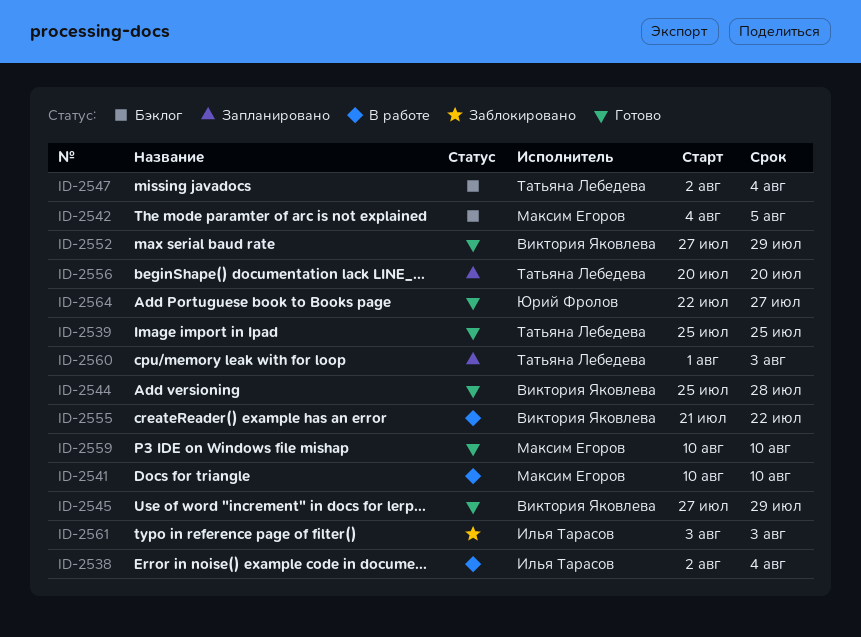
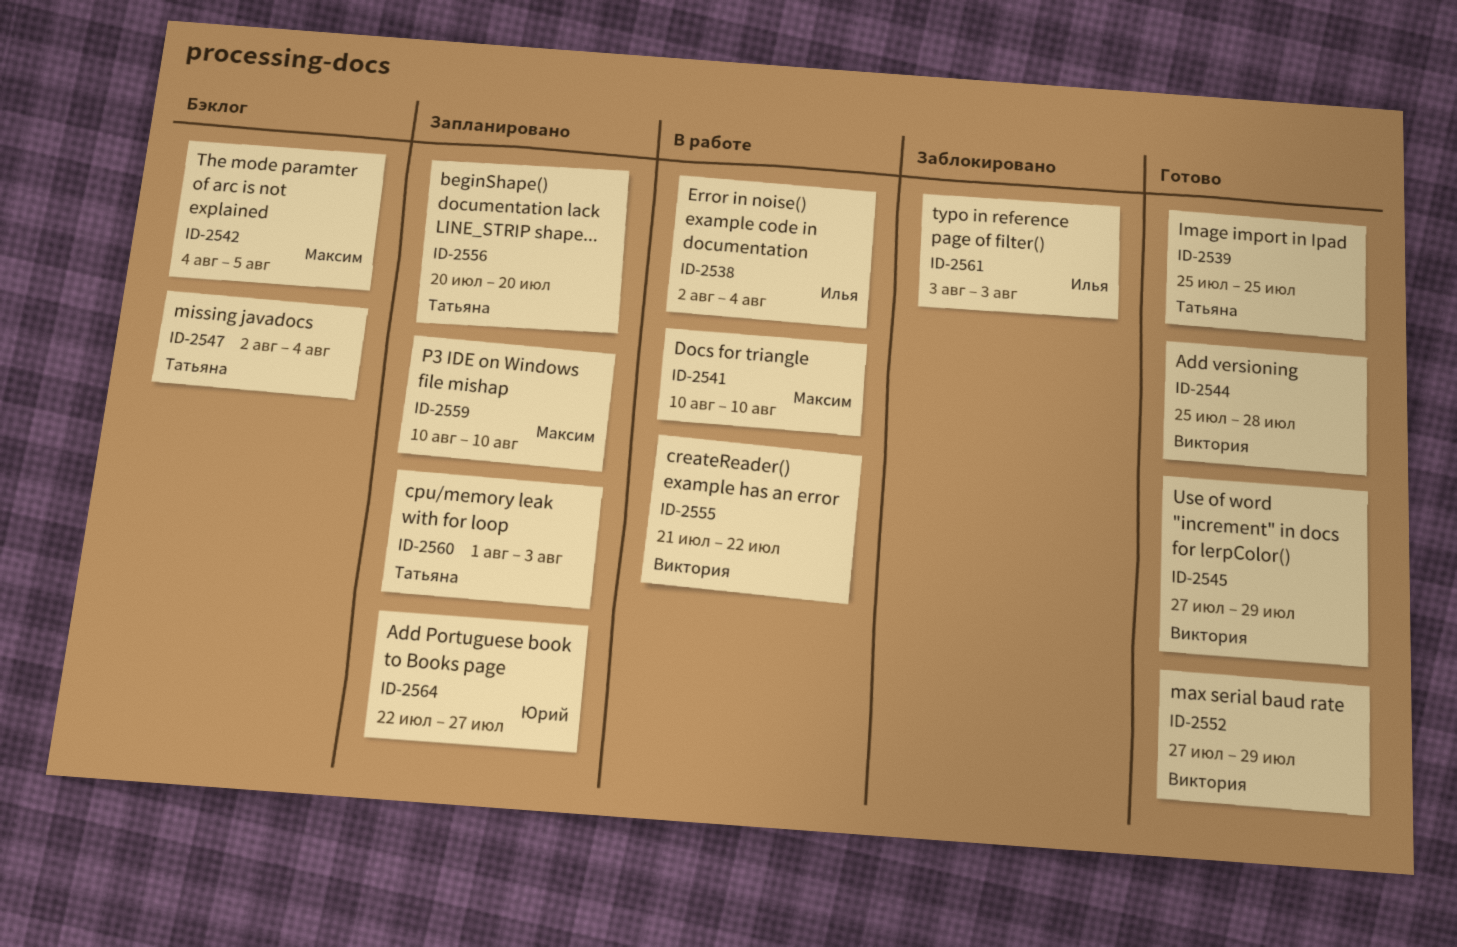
ID-2559, status: Готово -> Запланировано
ID-2564, status: Готово -> Запланировано

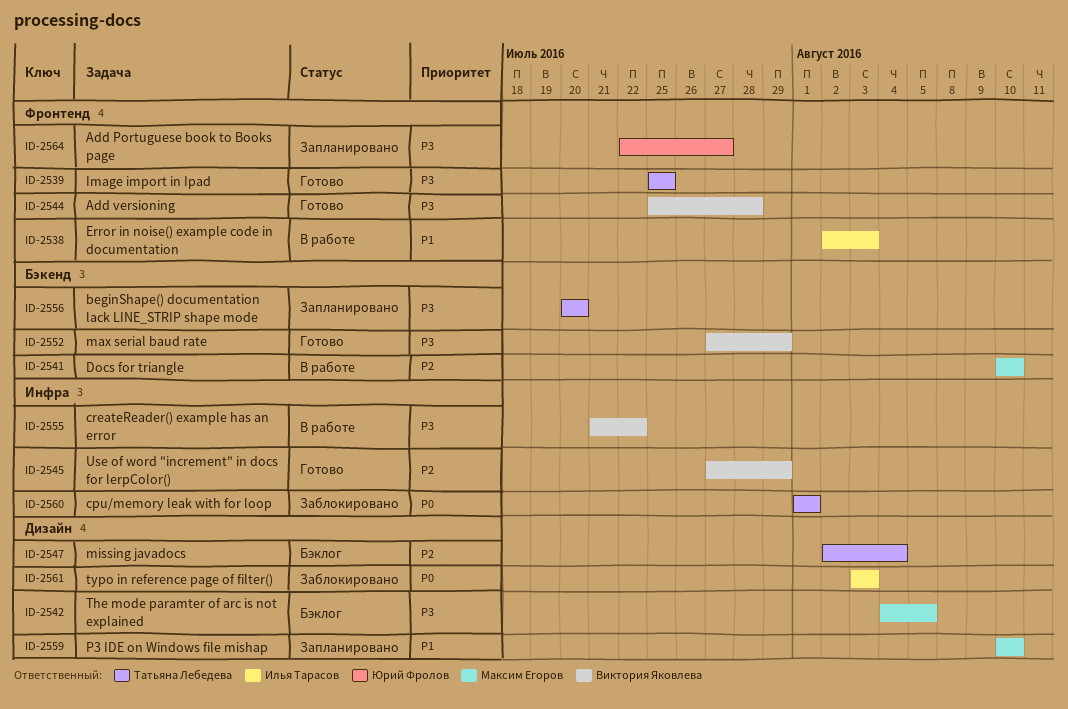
ID-2538, due: Aug 4 -> Aug 3
ID-2560, status: Запланировано -> Заблокировано
ID-2560, due: Aug 3 -> Aug 1

